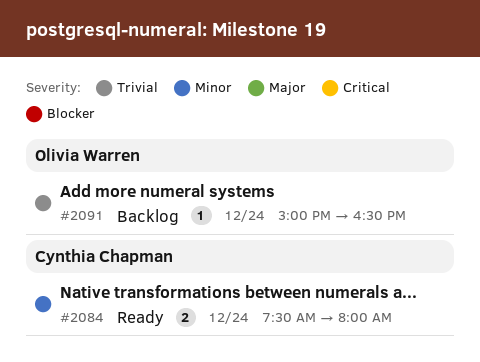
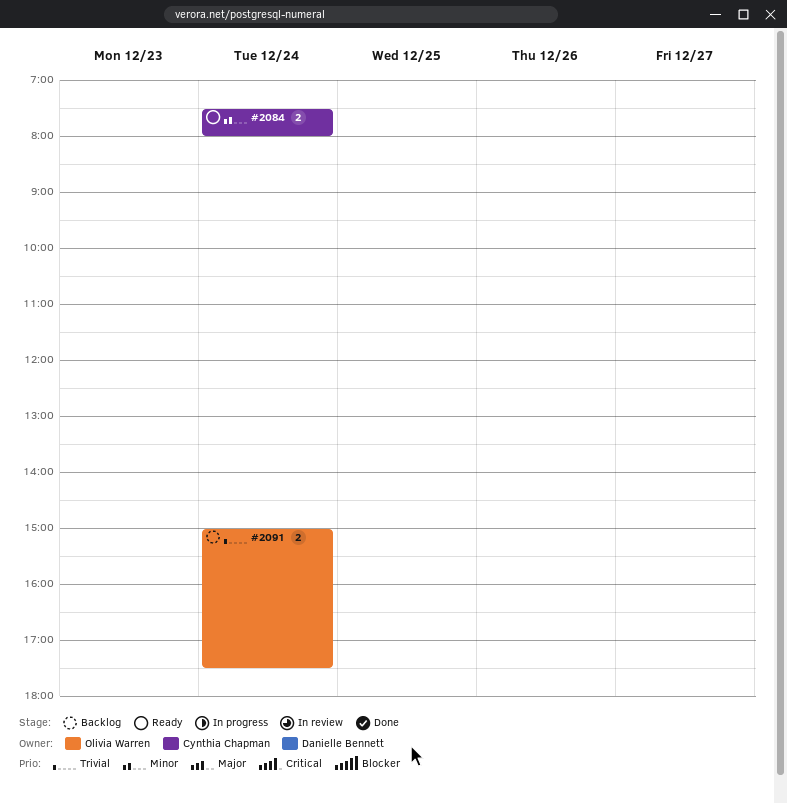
#2091, estimate: 1 -> 2
#2091, ends: 16:30 -> 17:30

